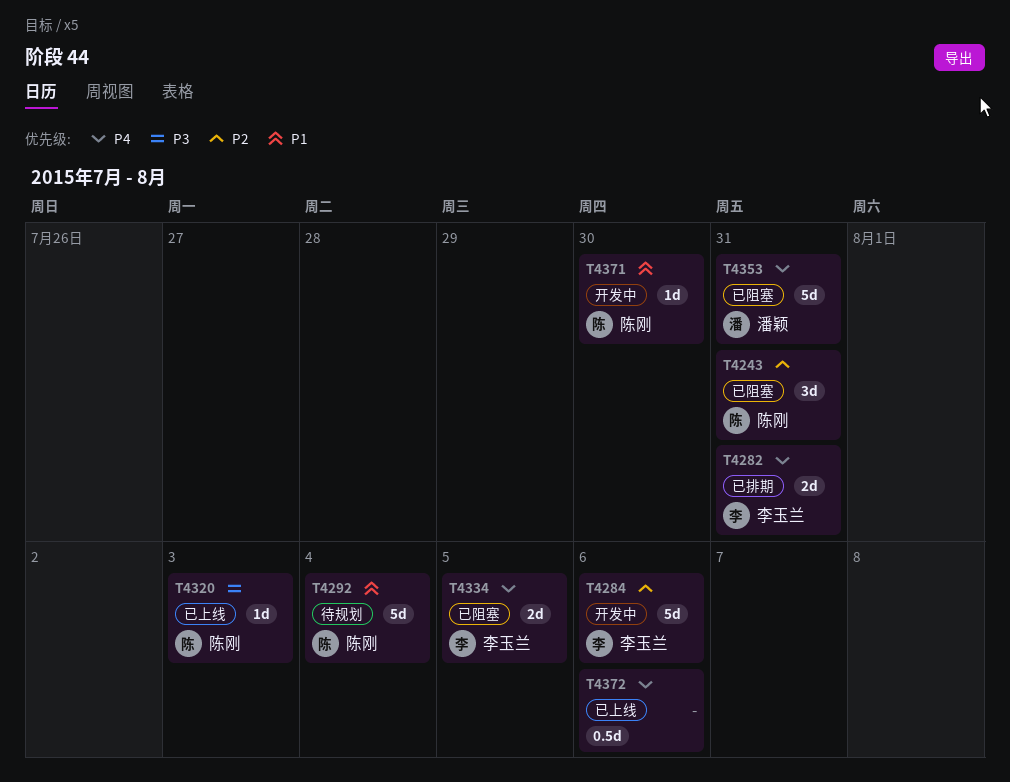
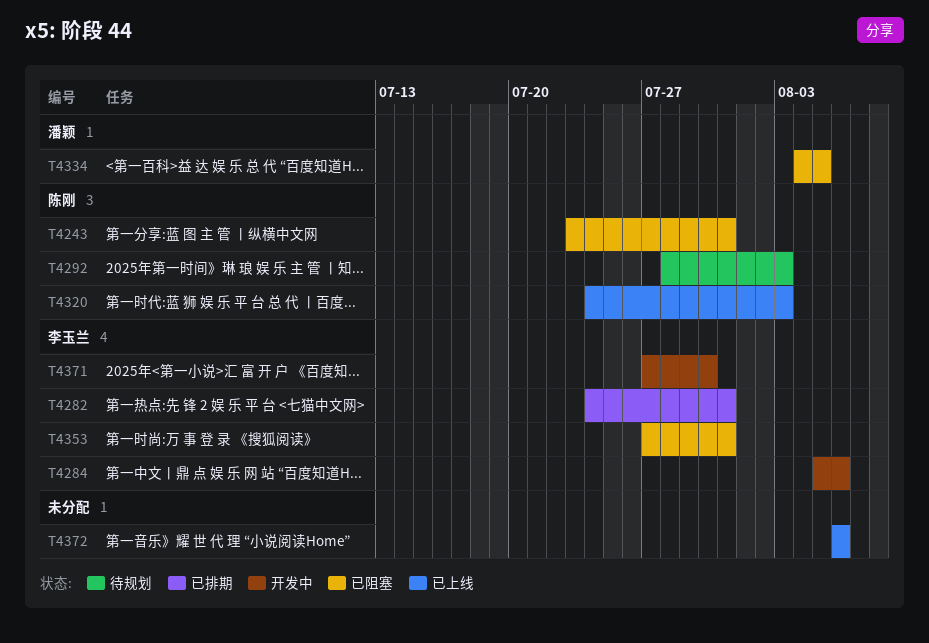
T4292, due: Aug 4 -> Aug 3
T4334, owner: 李玉兰 -> 潘颖
T4353, owner: 潘颖 -> 李玉兰
T4371, owner: 陈刚 -> 李玉兰

